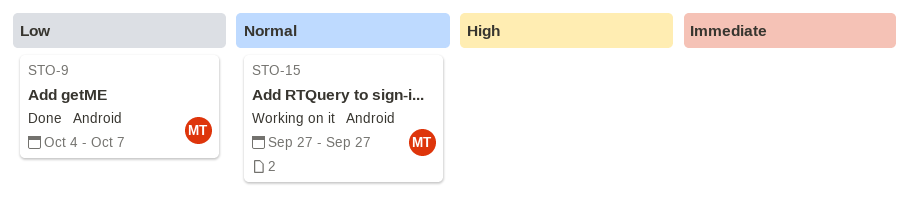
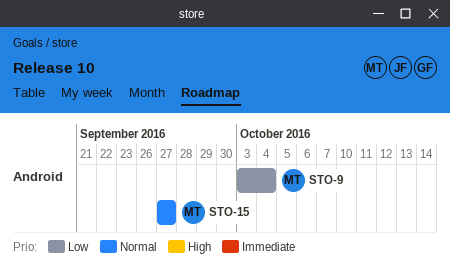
STO-9, start: Oct 4 -> Oct 3
STO-9, due: Oct 7 -> Oct 4

